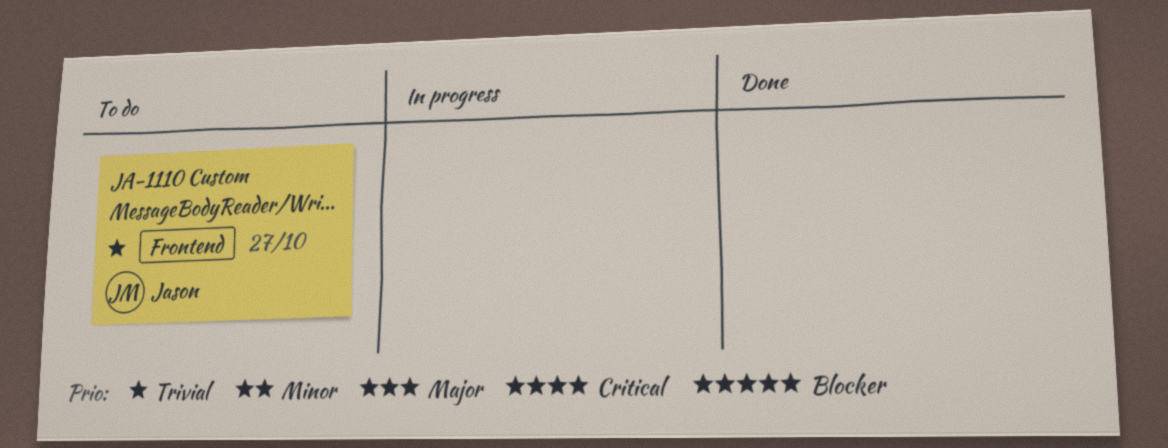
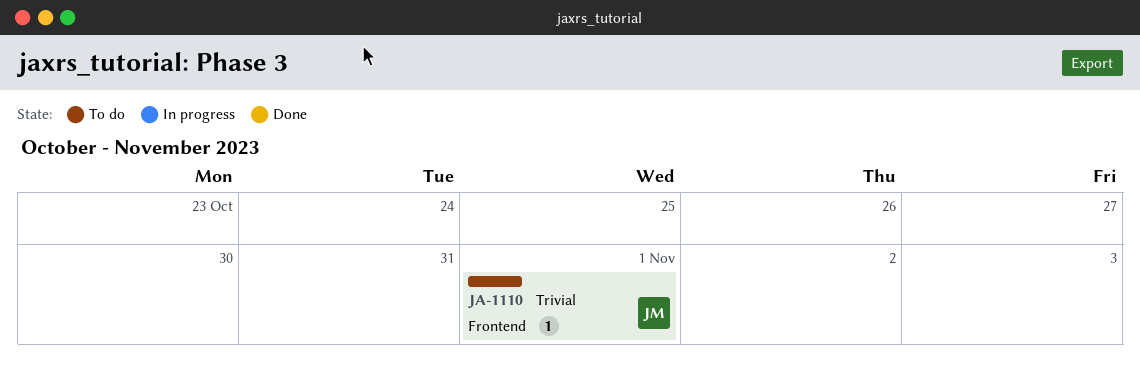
JA-1110, due: Oct 27 -> Nov 1

